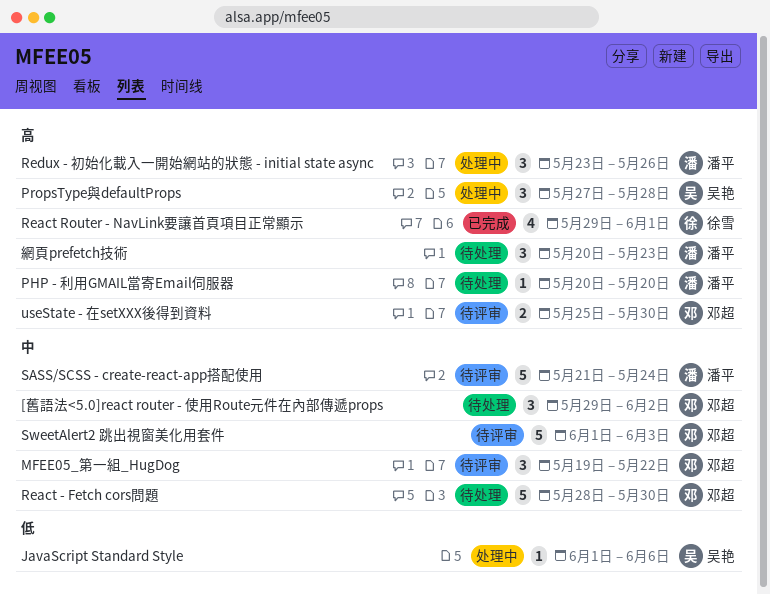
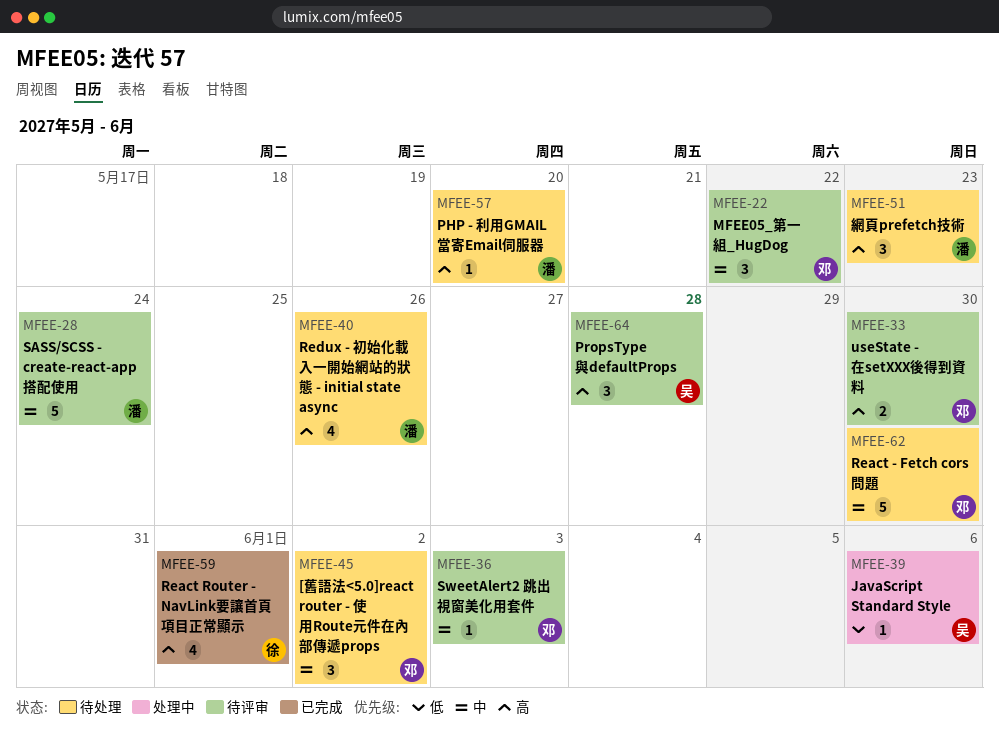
PropsType與defaultProps, status: 处理中 -> 待评审
Redux - 初始化載入一開始網站的狀態 - initial state async, status: 处理中 -> 待处理
Redux - 初始化載入一開始網站的狀態 - initial state async, estimate: 3 -> 4
SweetAlert2 跳出視窗美化用套件, estimate: 5 -> 1

